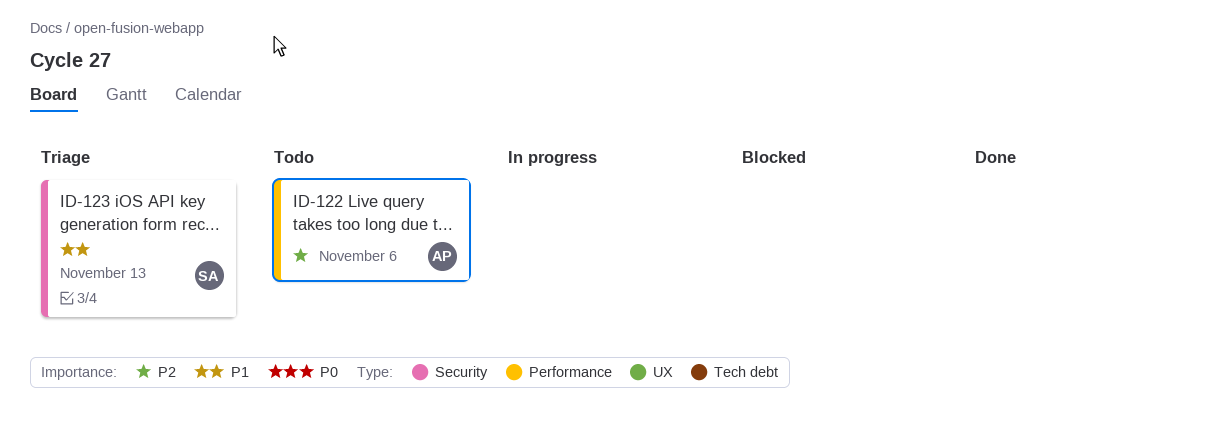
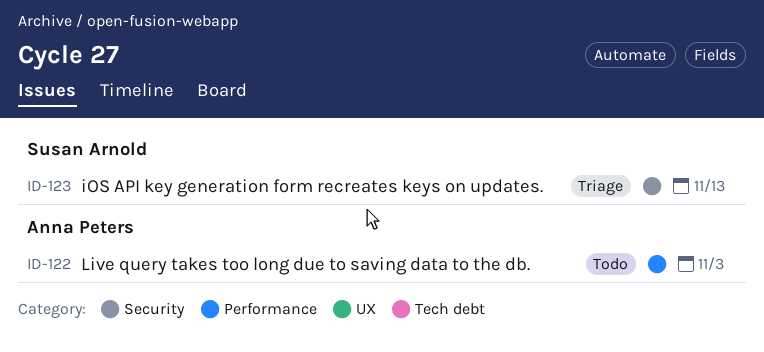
ID-122, due: Nov 6 -> Nov 3

